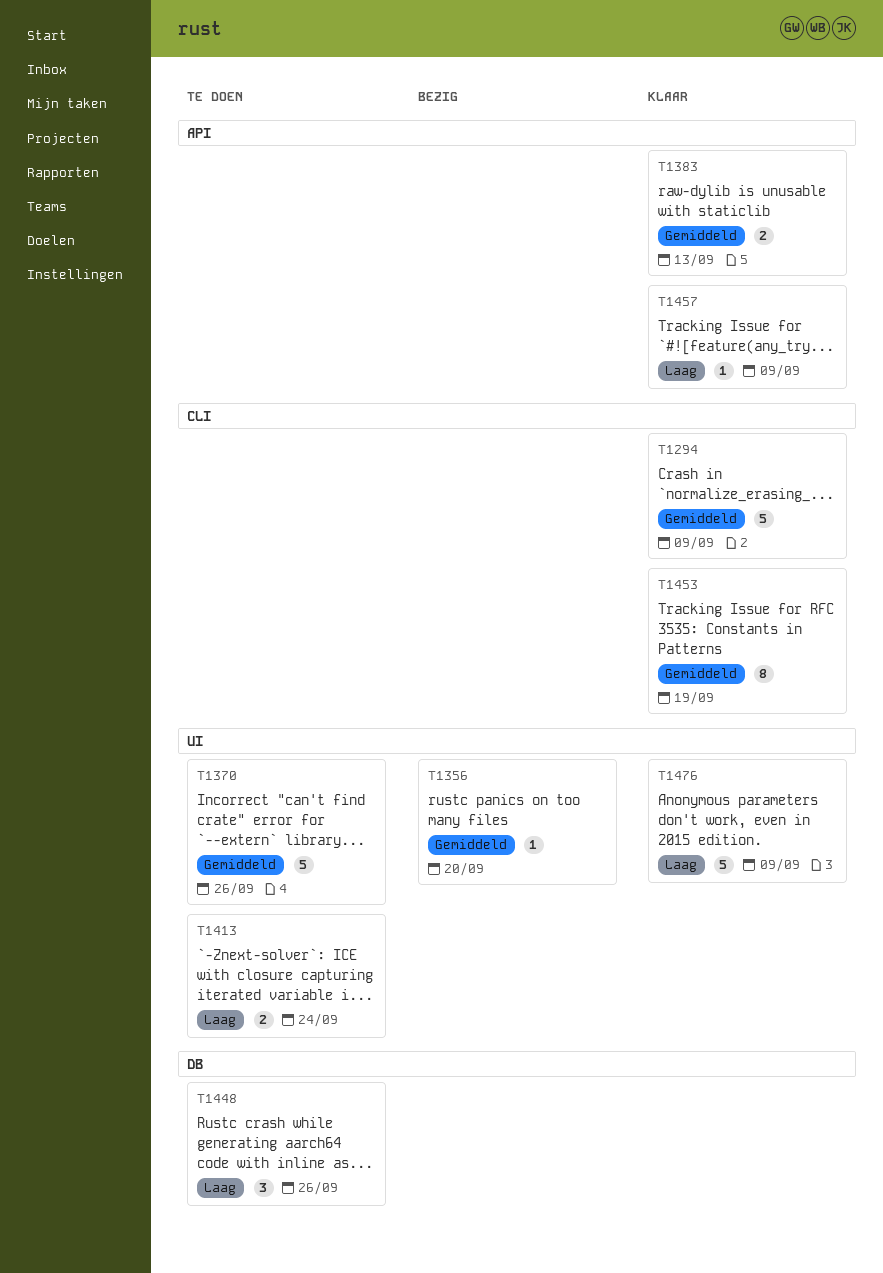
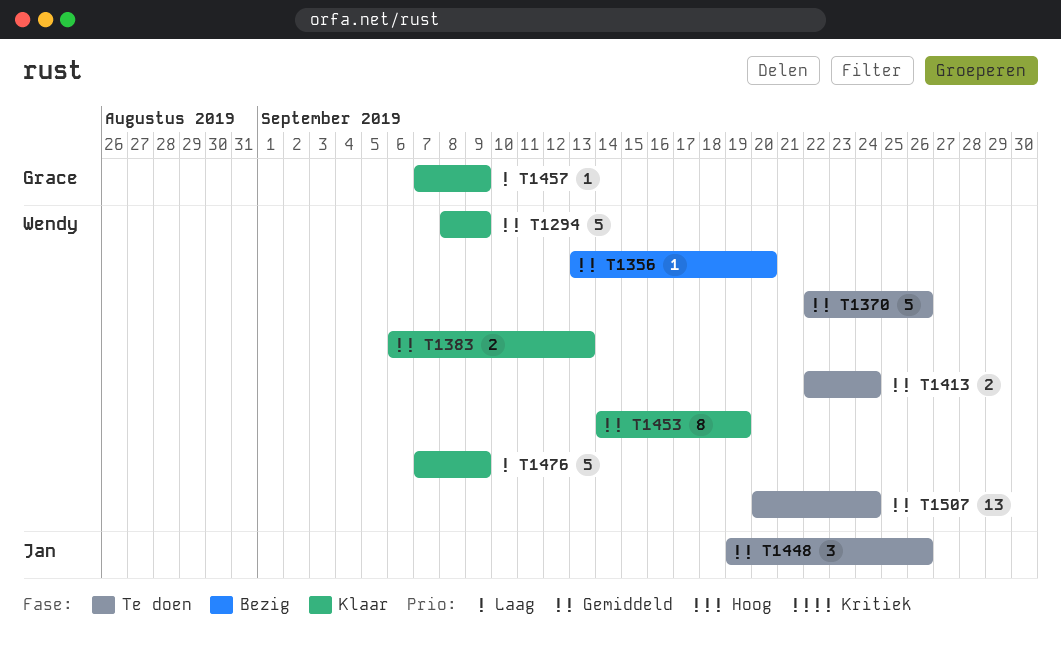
T1413, priority: Laag -> Gemiddeld
T1448, priority: Laag -> Gemiddeld
T1507: none -> present

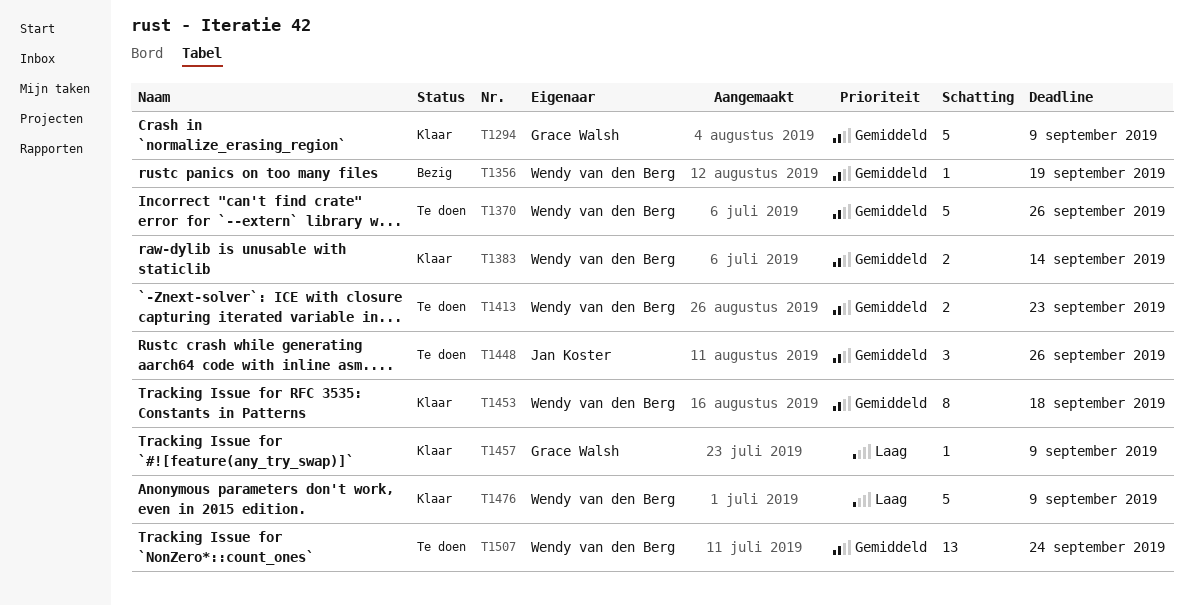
T1294, owner: Wendy van den Berg -> Grace Walsh
T1356, due: Sep 20 -> Sep 19
T1383, due: Sep 13 -> Sep 14
T1413, due: Sep 24 -> Sep 23
T1453, due: Sep 19 -> Sep 18

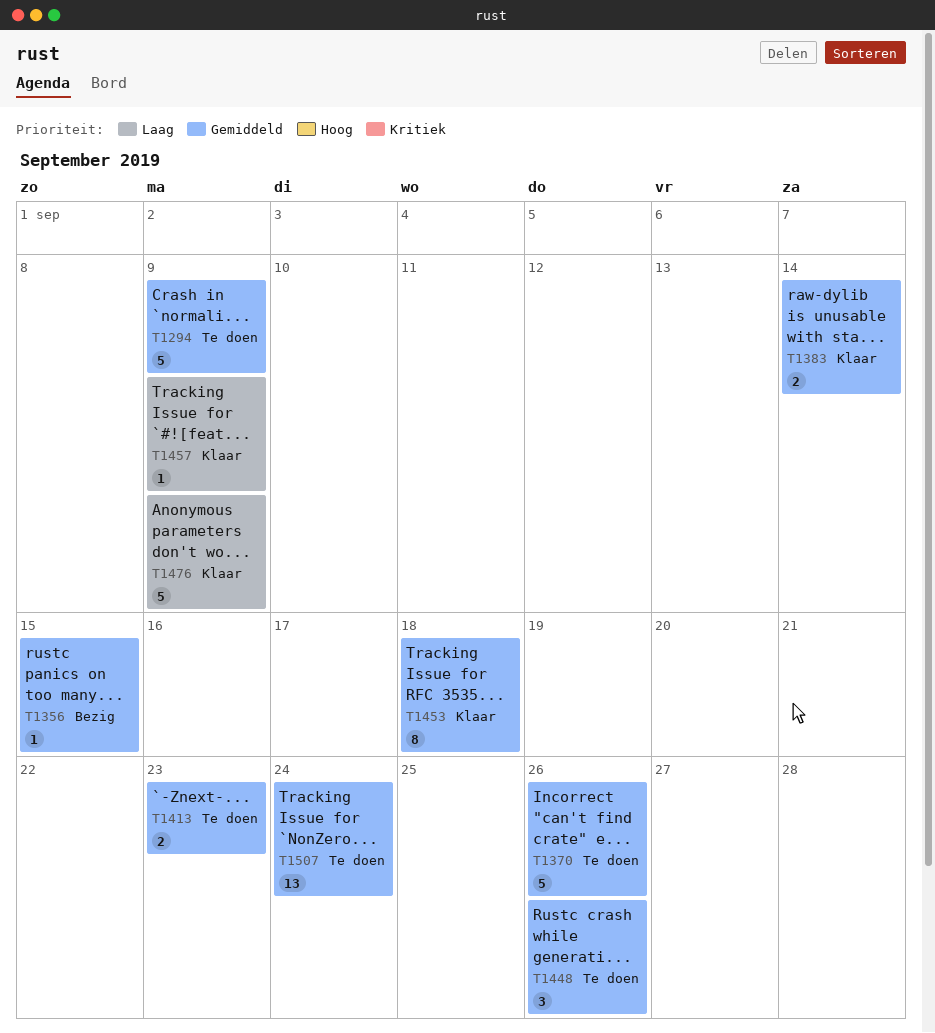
T1294, status: Klaar -> Te doen
T1356, due: Sep 19 -> Sep 15

